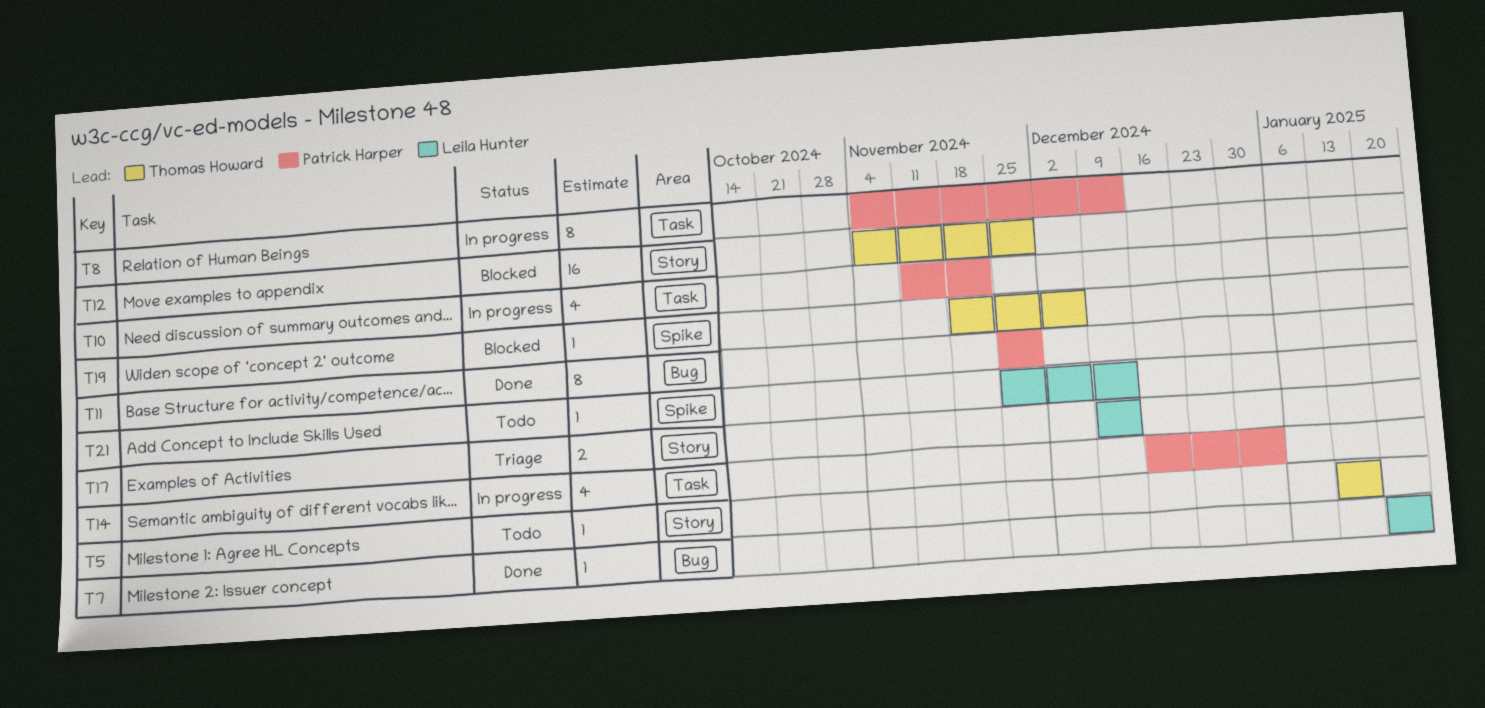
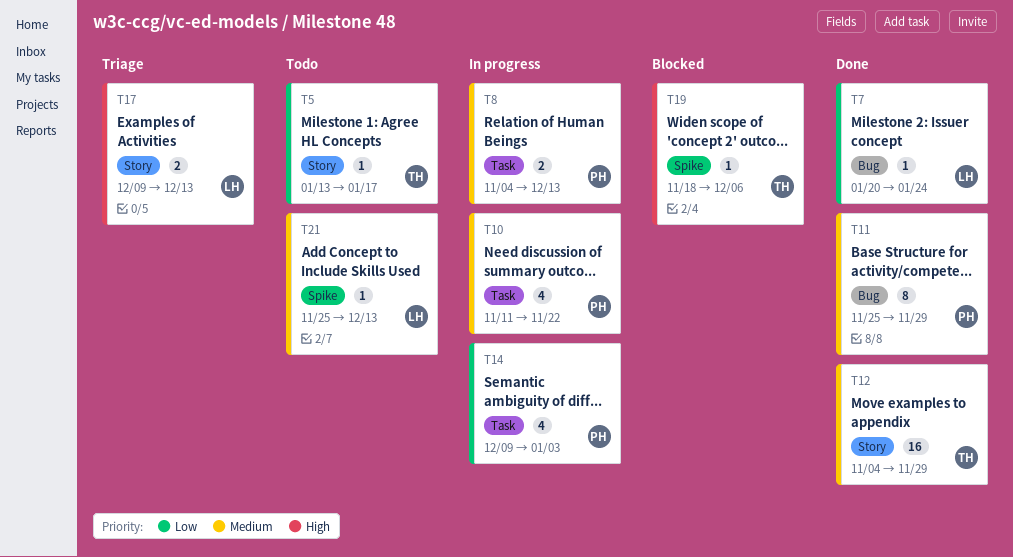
T8, estimate: 8 -> 2
T12, status: Blocked -> Done
T14, start: Dec 16 -> Dec 9

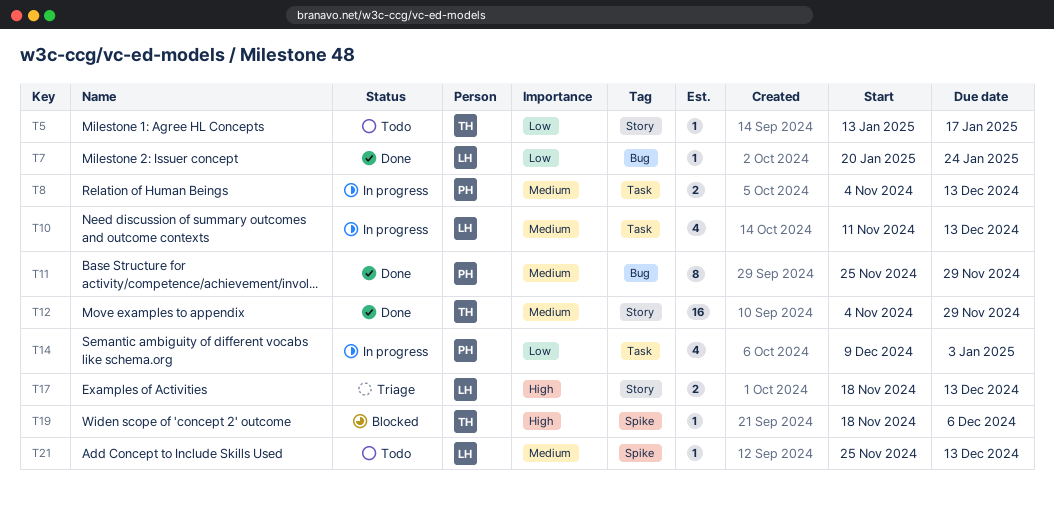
T10, owner: PH -> LH
T10, due: Nov 22 -> Dec 13
T17, start: Dec 9 -> Nov 18

